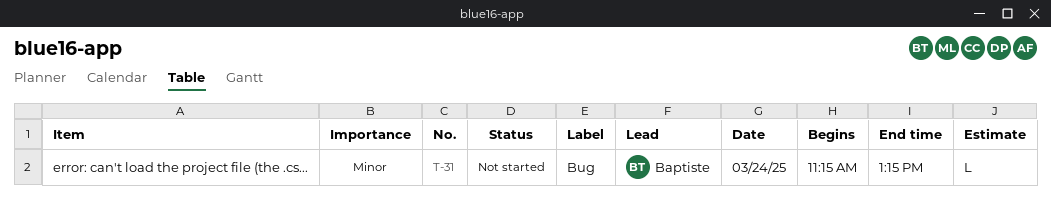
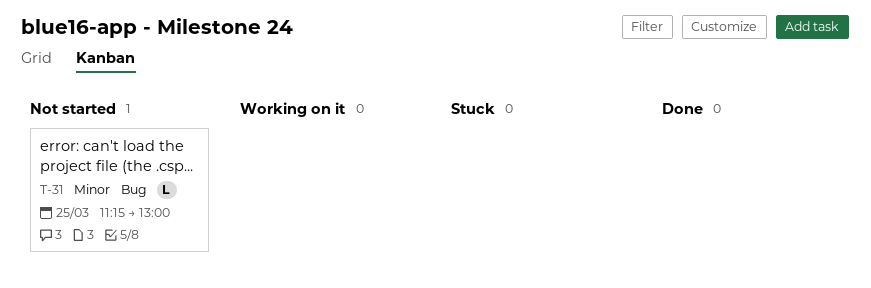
T-31, day: Mar 24 -> Mar 25
T-31, ends: 13:15 -> 13:00

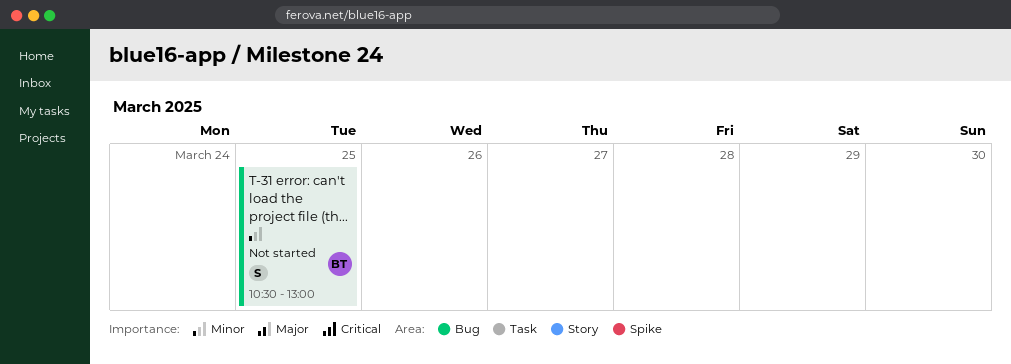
T-31, estimate: L -> S
T-31, begins: 11:15 -> 10:30

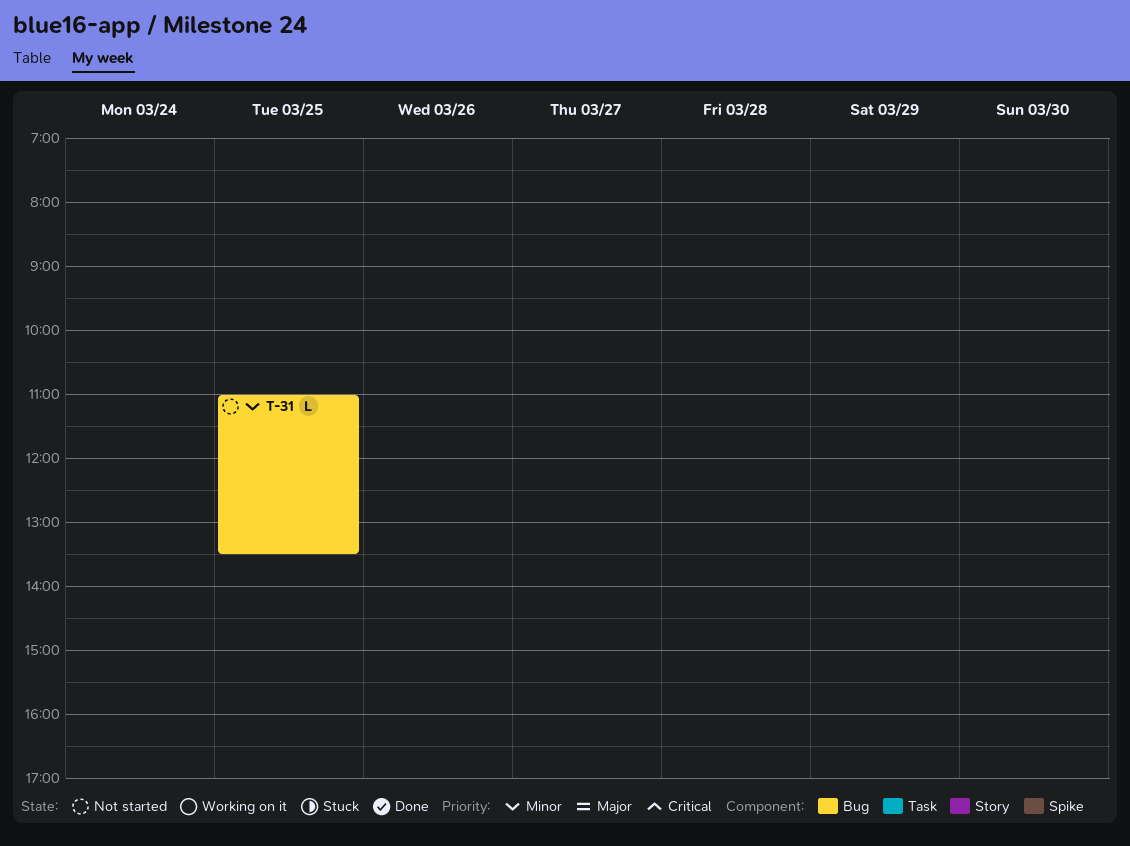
T-31, estimate: S -> L
T-31, begins: 10:30 -> 11:00
T-31, ends: 13:00 -> 13:30

